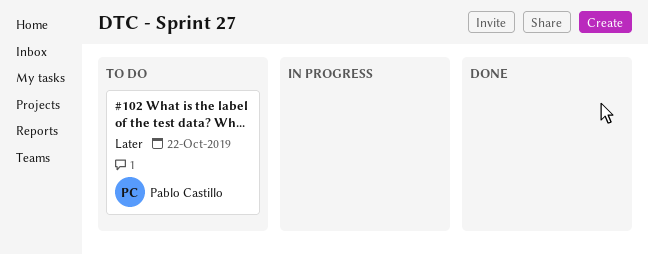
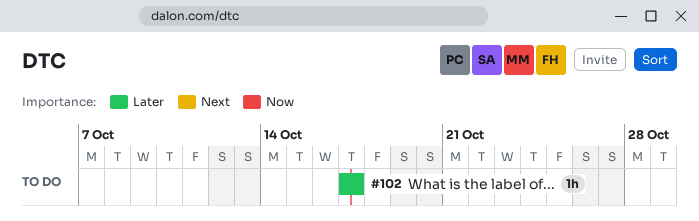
#102, due: Oct 22 -> Oct 17

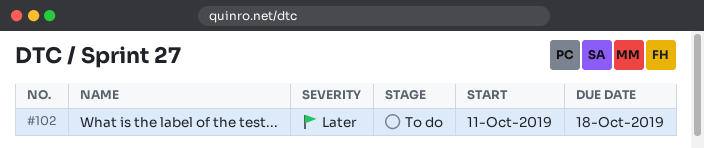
#102, start: Oct 17 -> Oct 11
#102, due: Oct 17 -> Oct 18

